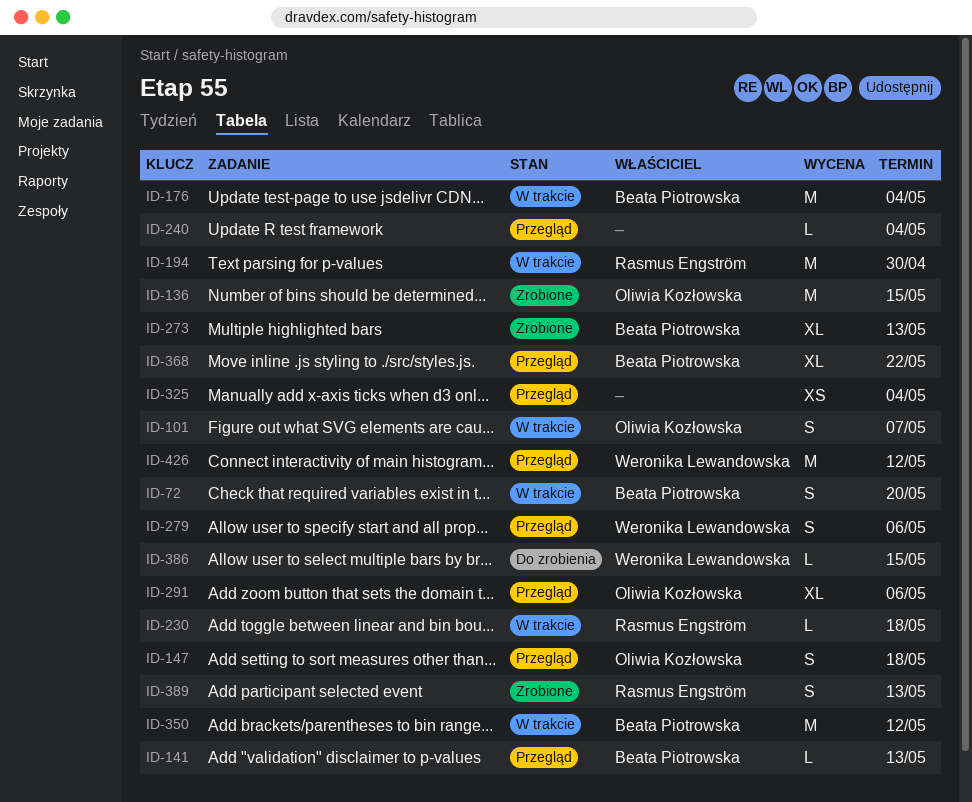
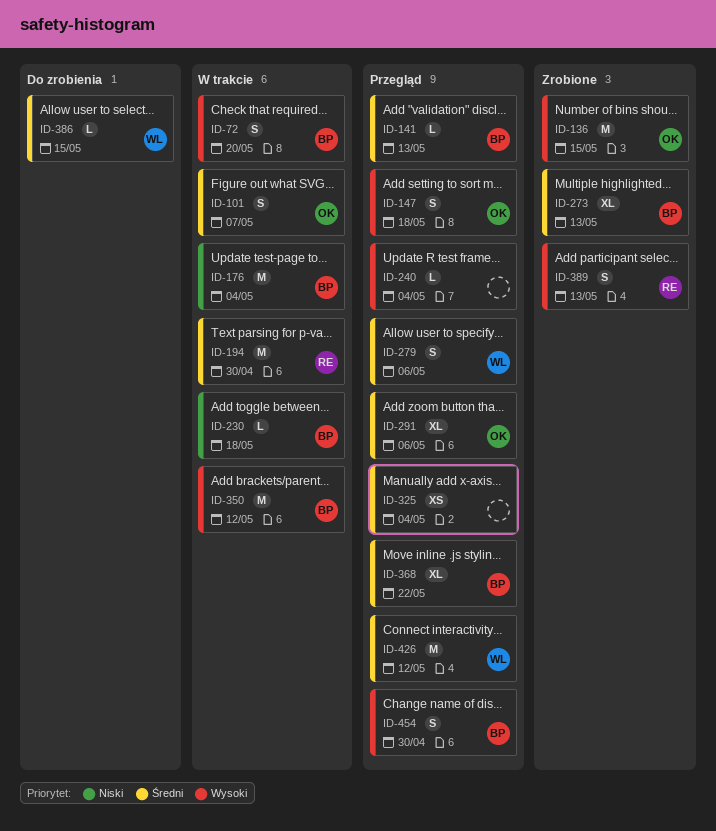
ID-230, owner: Rasmus Engström -> Beata Piotrowska
ID-454: none -> present

